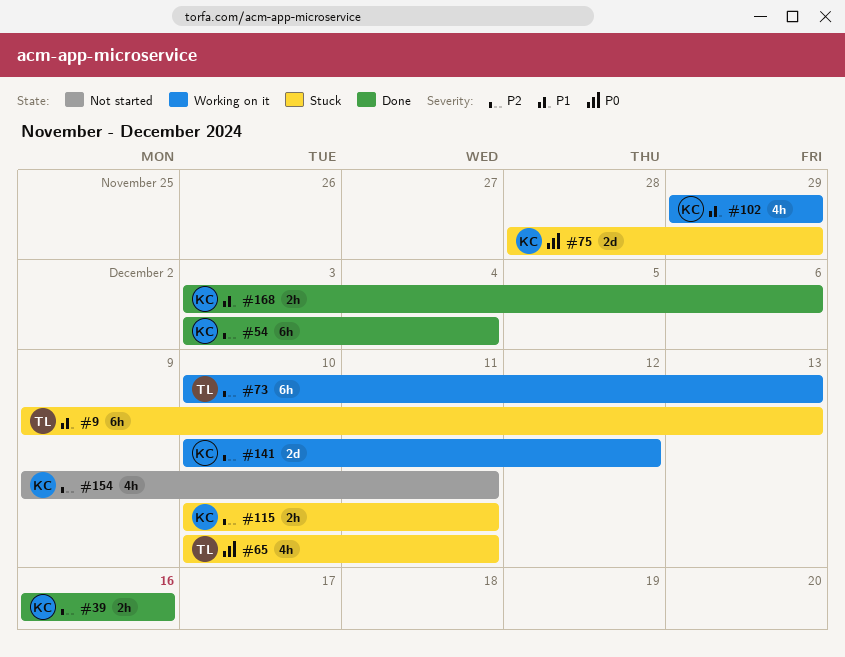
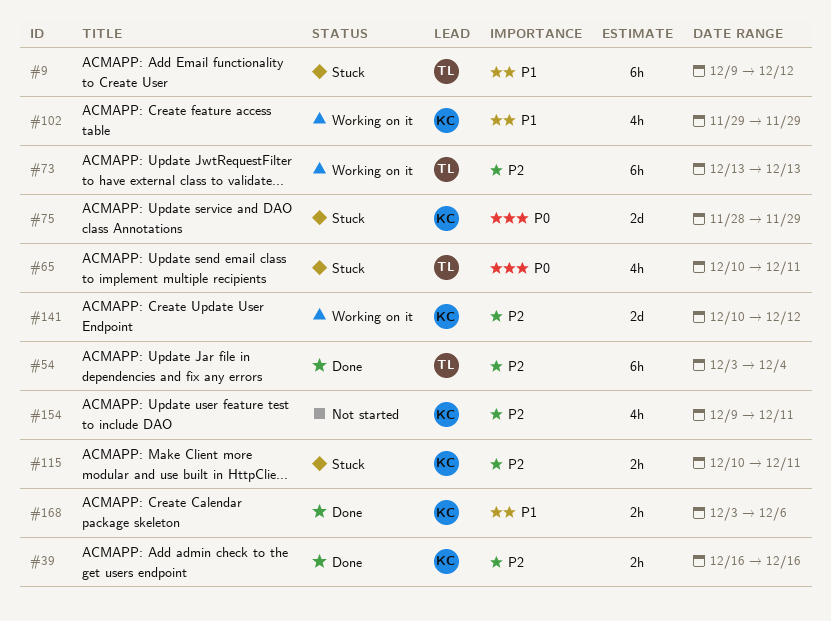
#9, due: Dec 13 -> Dec 12
#54, owner: KC -> TL
#73, start: Dec 10 -> Dec 13

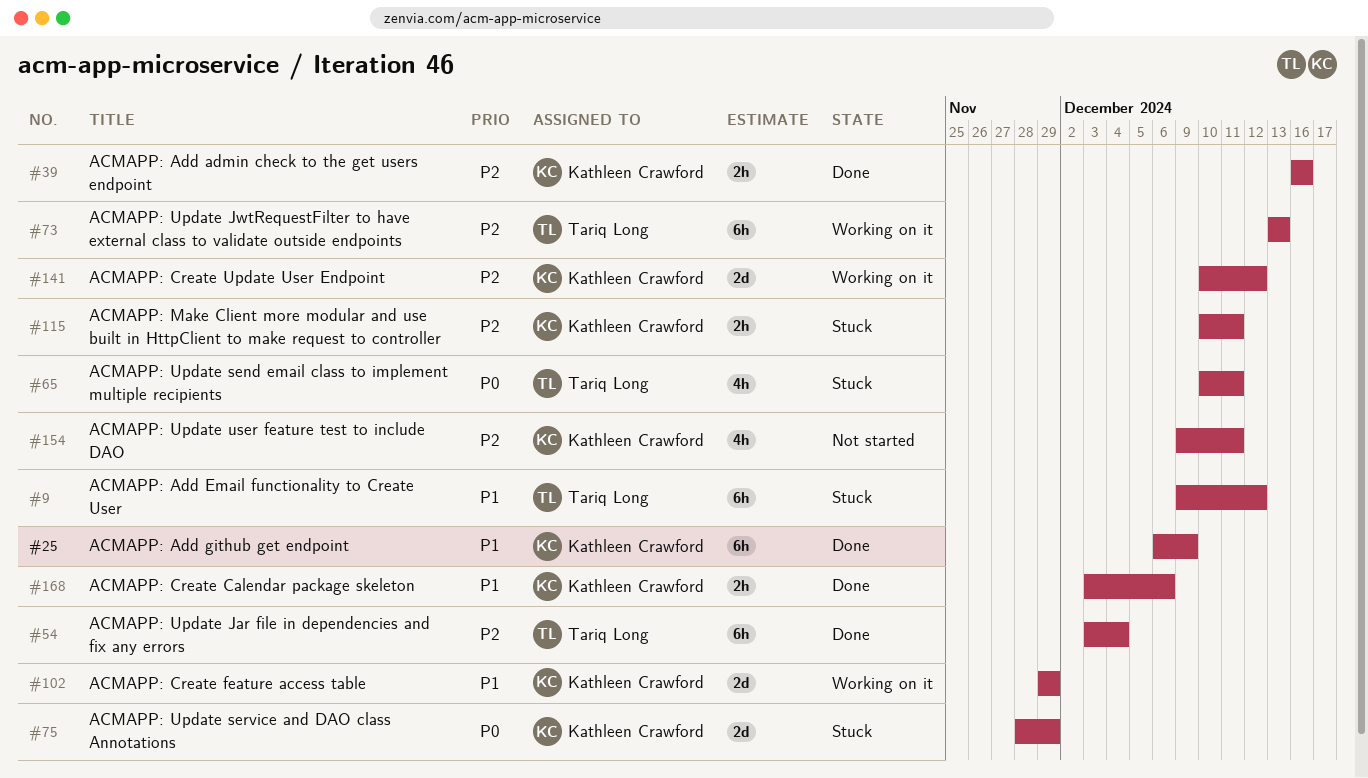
#25: none -> present
#102, estimate: 4h -> 2d

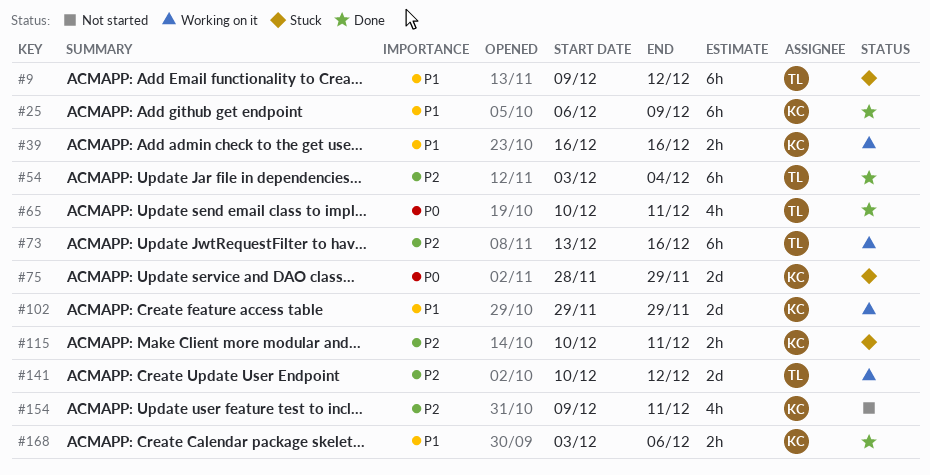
#39, status: Done -> Working on it
#39, priority: P2 -> P1
#65, status: Stuck -> Done
#73, due: Dec 13 -> Dec 16
#141, owner: Kathleen Crawford -> Tariq Long

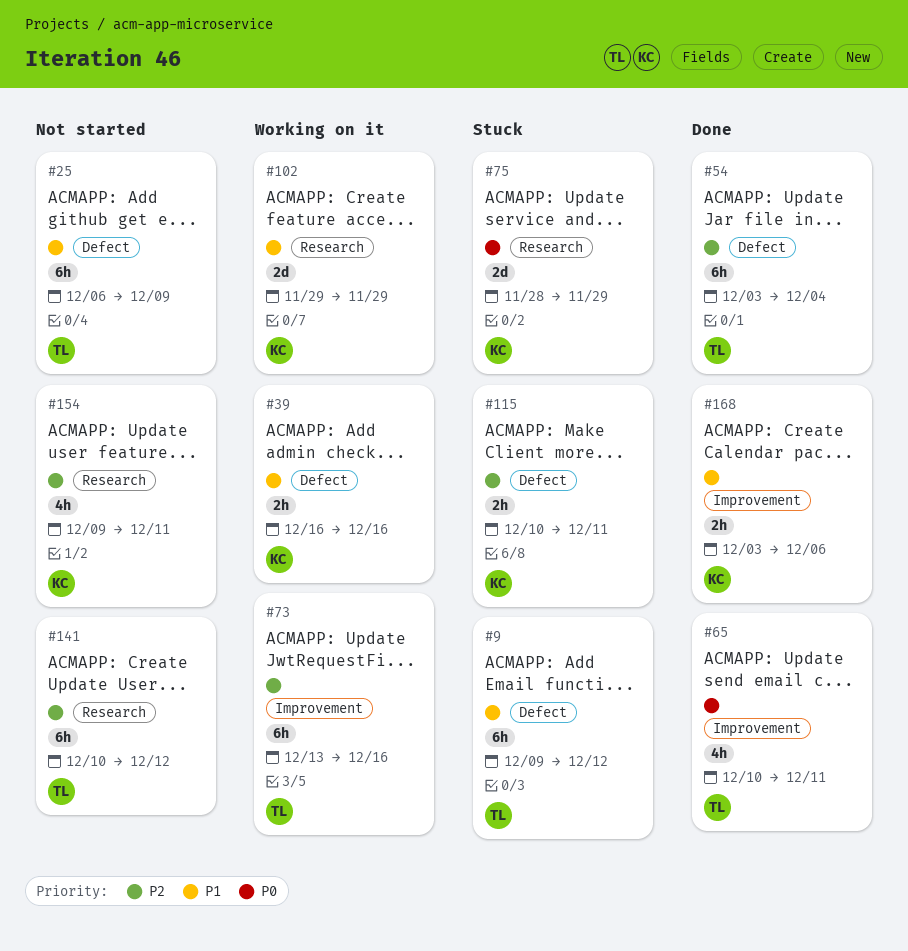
#25, status: Done -> Not started
#25, owner: KC -> TL
#141, status: Working on it -> Not started
#141, estimate: 2d -> 6h

